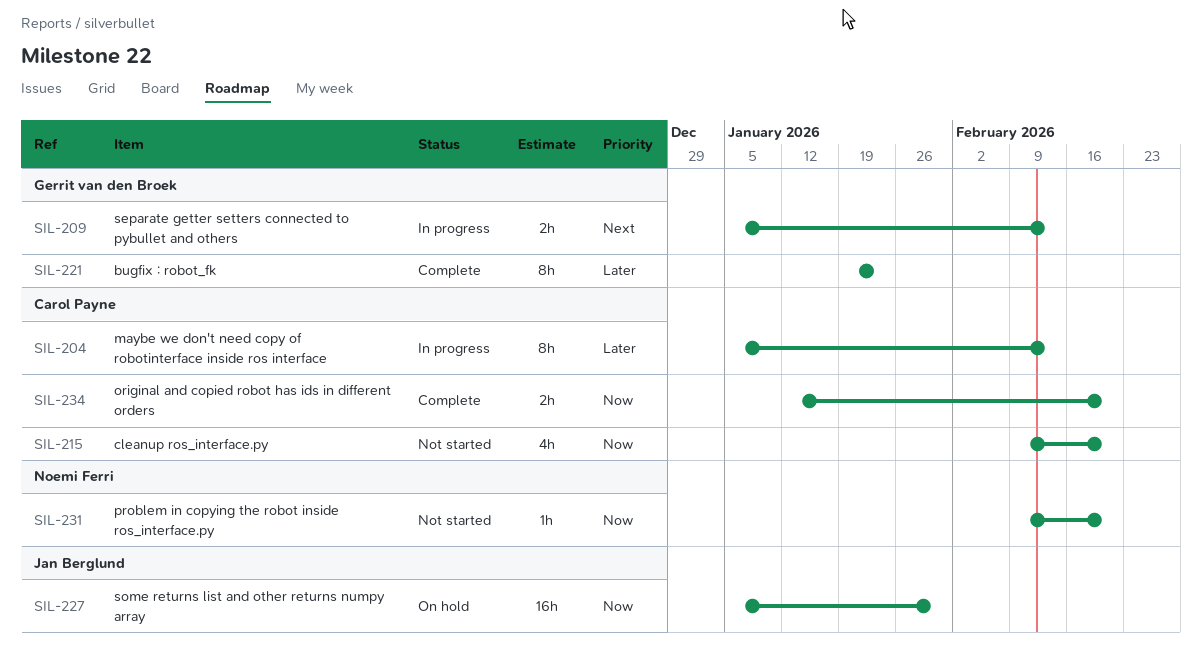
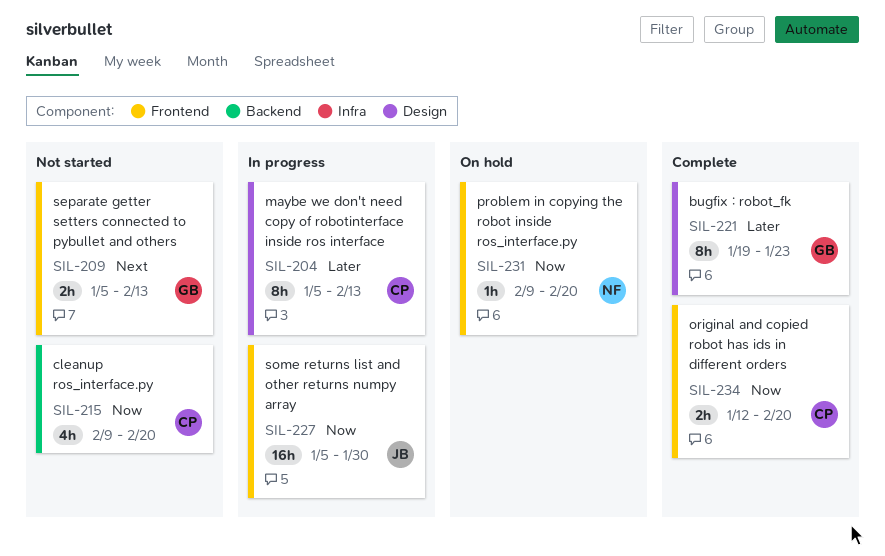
SIL-209, status: In progress -> Not started
SIL-227, status: On hold -> In progress
SIL-231, status: Not started -> On hold

